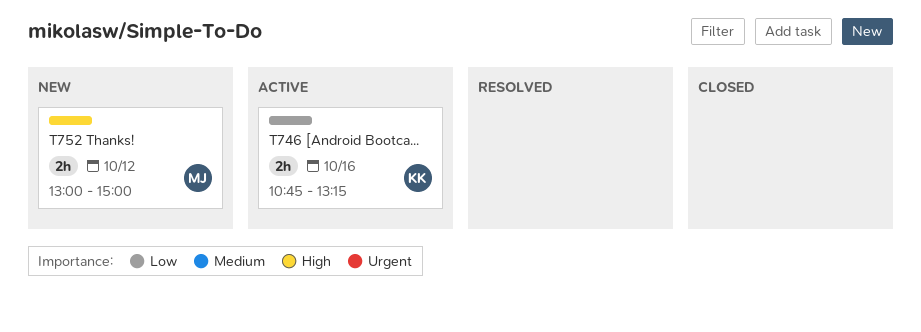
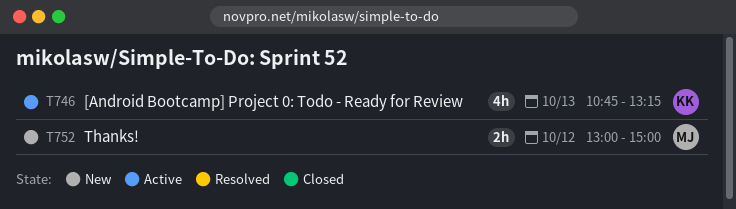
T746, estimate: 2h -> 4h
T746, day: Oct 16 -> Oct 13

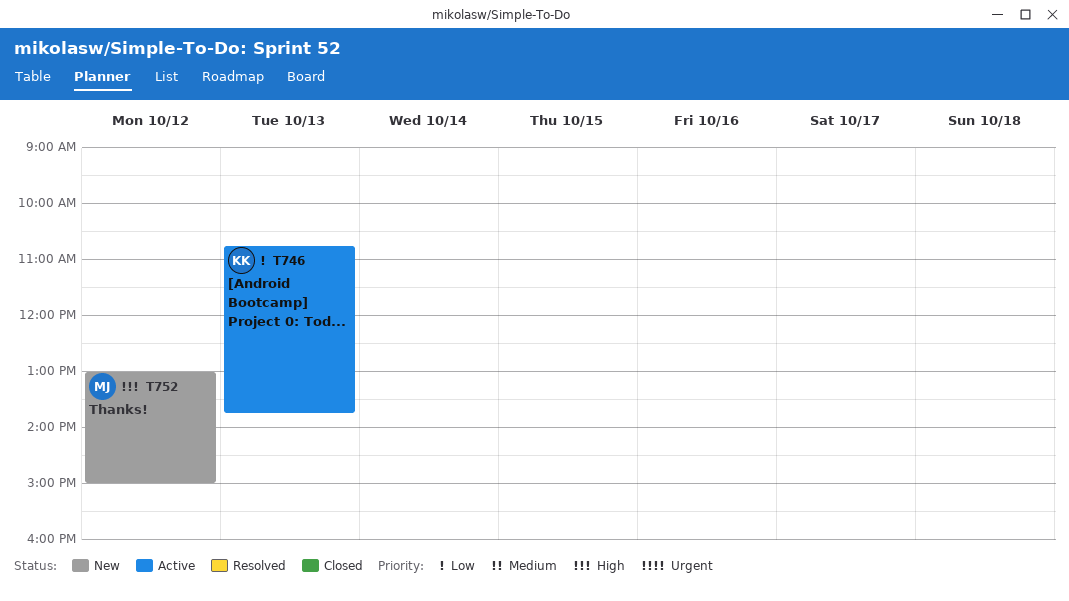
T746, ends: 13:15 -> 13:45

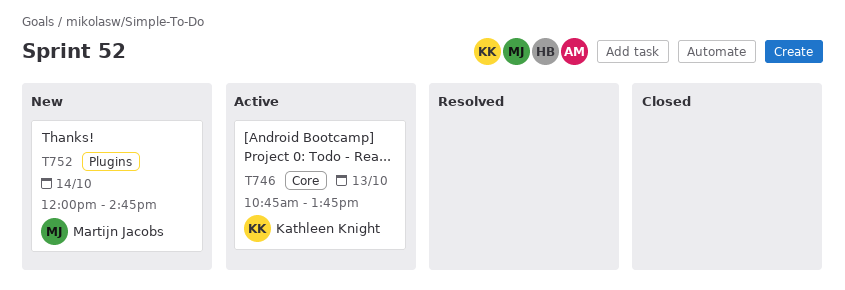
T752, day: Oct 12 -> Oct 14
T752, begins: 13:00 -> 12:00
T752, ends: 15:00 -> 14:45

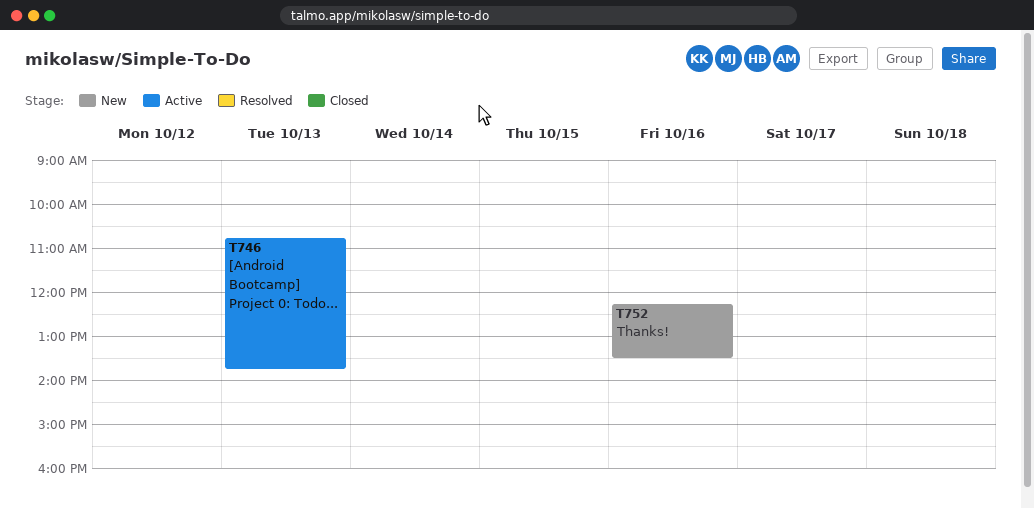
T752, day: Oct 14 -> Oct 16
T752, begins: 12:00 -> 12:15
T752, ends: 14:45 -> 13:30

